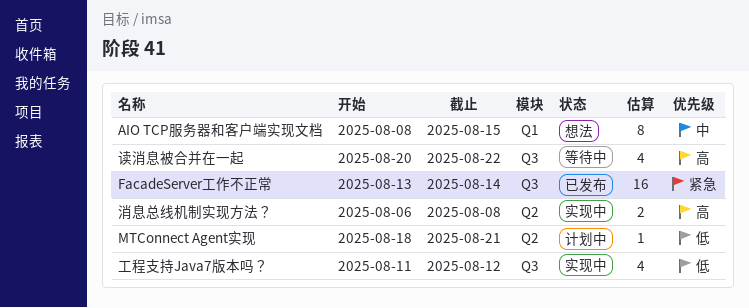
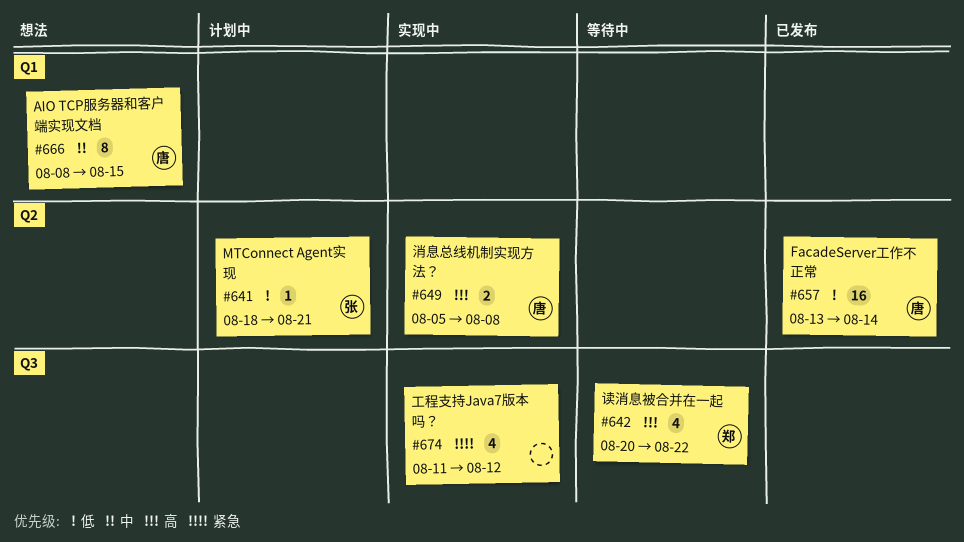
FacadeServer工作不正常, priority: 紧急 -> 低
FacadeServer工作不正常, label: Q3 -> Q2
工程支持Java7版本吗？, priority: 低 -> 紧急
消息总线机制实现方法？, start: Aug 6 -> Aug 5

